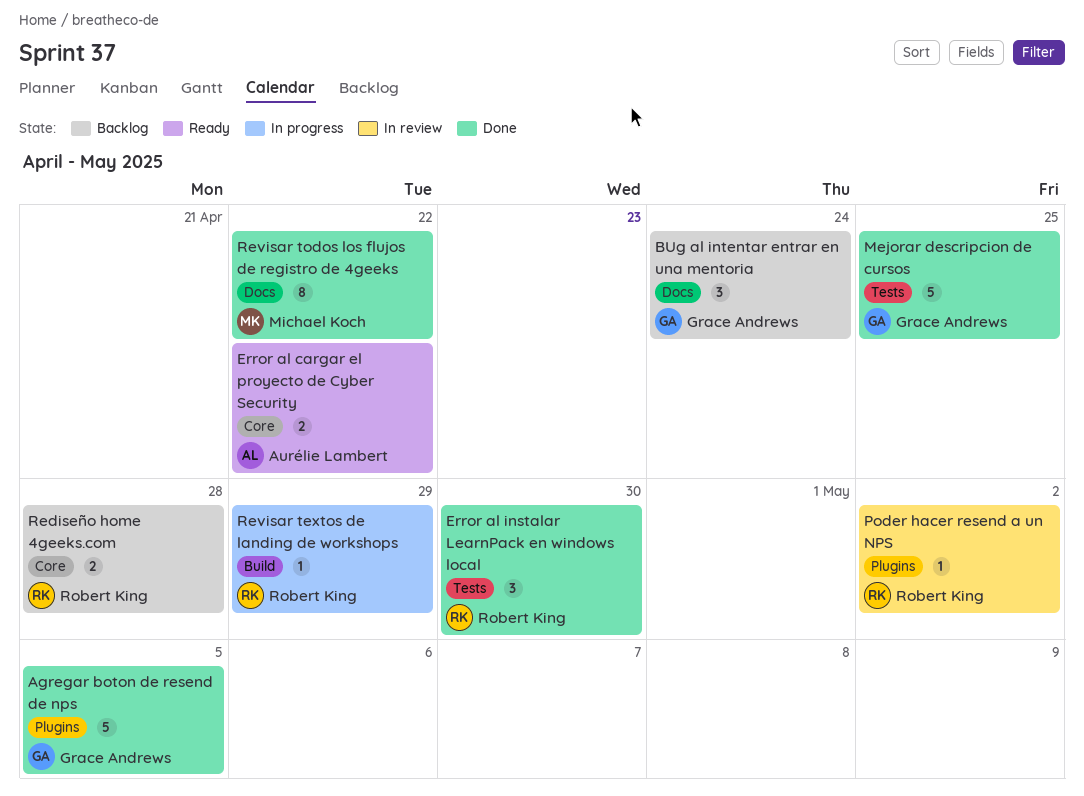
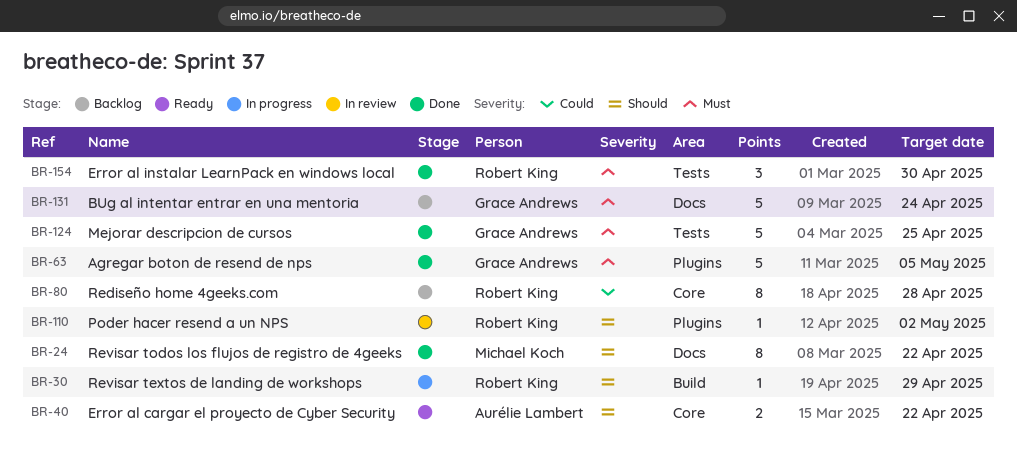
BUg al intentar entrar en una mentoria, estimate: 3 -> 5
Rediseño home 4geeks.com, estimate: 2 -> 8

